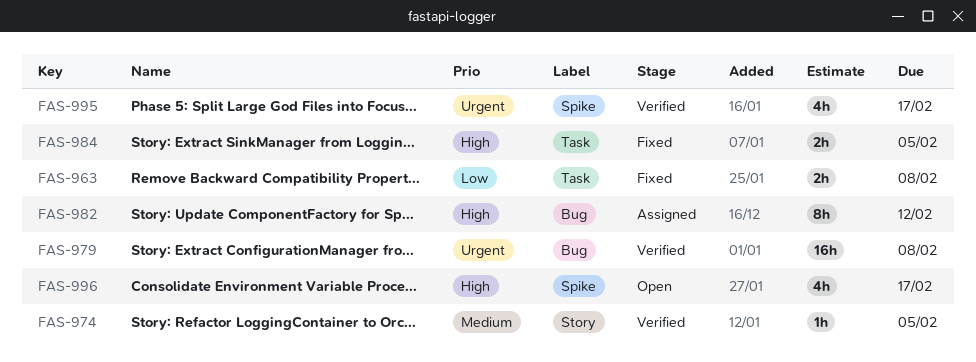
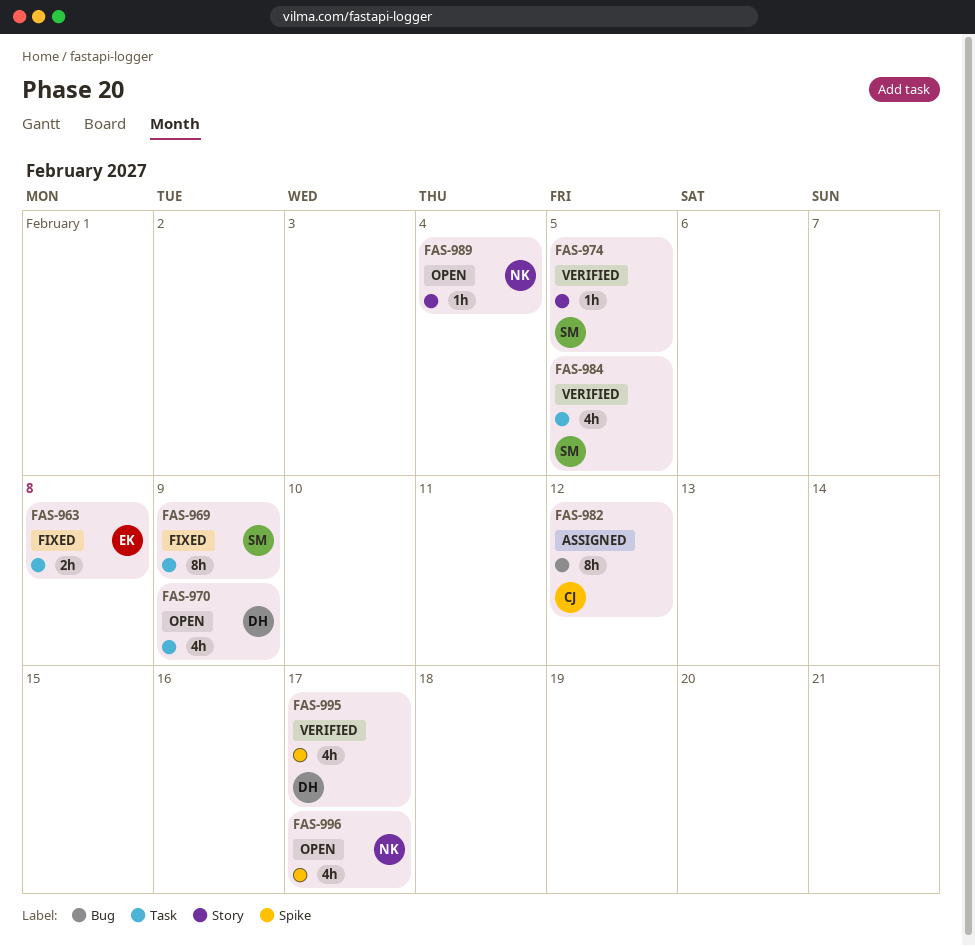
FAS-969: none -> present
FAS-970: none -> present
FAS-979: present -> none
FAS-984, status: Fixed -> Verified
FAS-984, estimate: 2h -> 4h
FAS-989: none -> present

